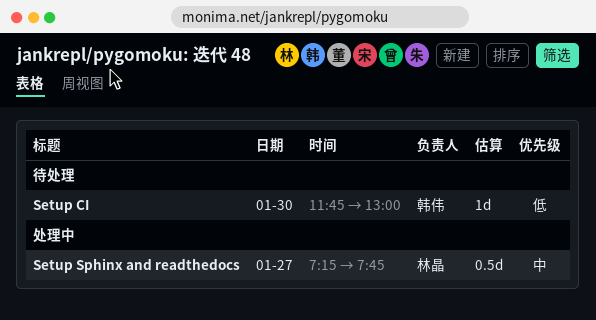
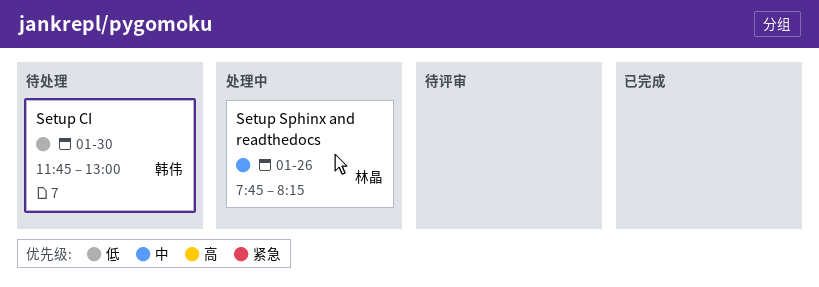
Setup Sphinx and readthedocs, day: Jan 27 -> Jan 26
Setup Sphinx and readthedocs, begins: 07:15 -> 07:45
Setup Sphinx and readthedocs, ends: 07:45 -> 08:15

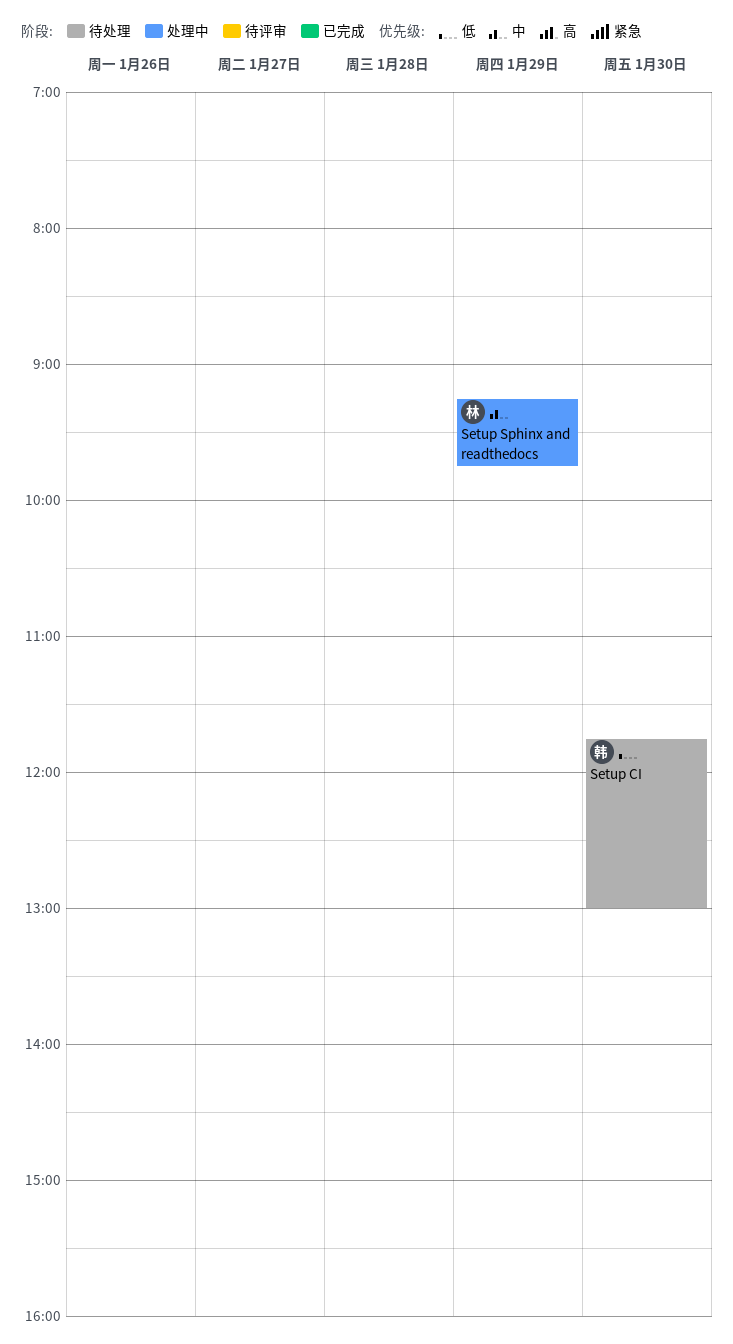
Setup Sphinx and readthedocs, day: Jan 26 -> Jan 29
Setup Sphinx and readthedocs, begins: 07:45 -> 09:15
Setup Sphinx and readthedocs, ends: 08:15 -> 09:45

